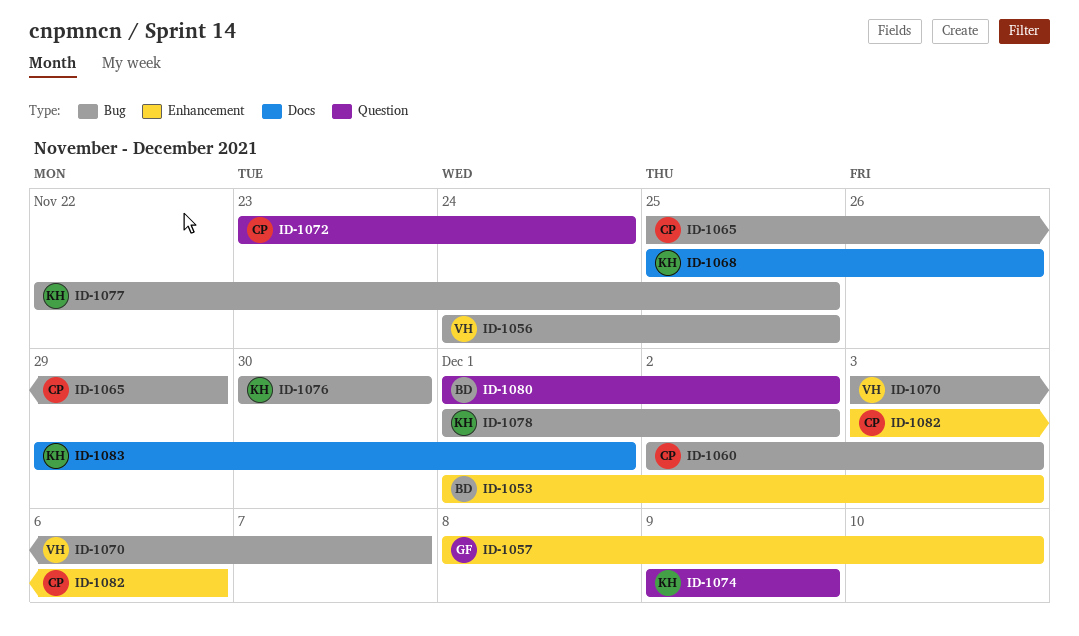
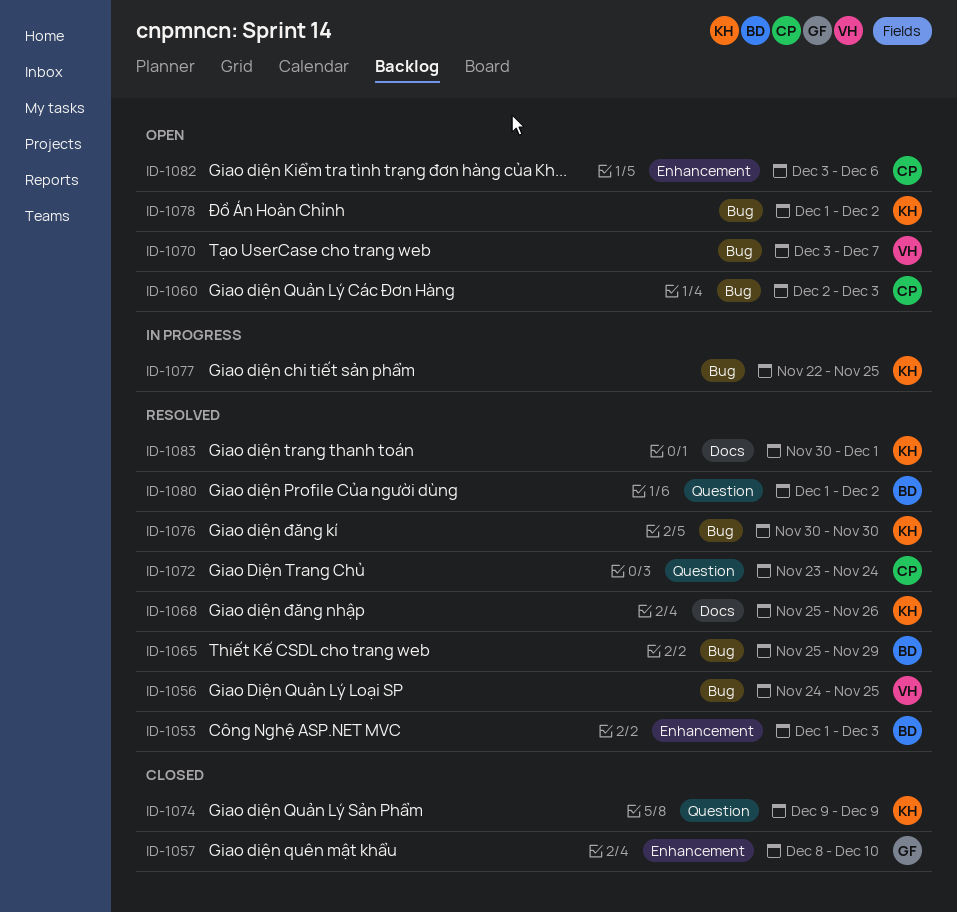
ID-1065, owner: CP -> BD
ID-1083, start: Nov 29 -> Nov 30

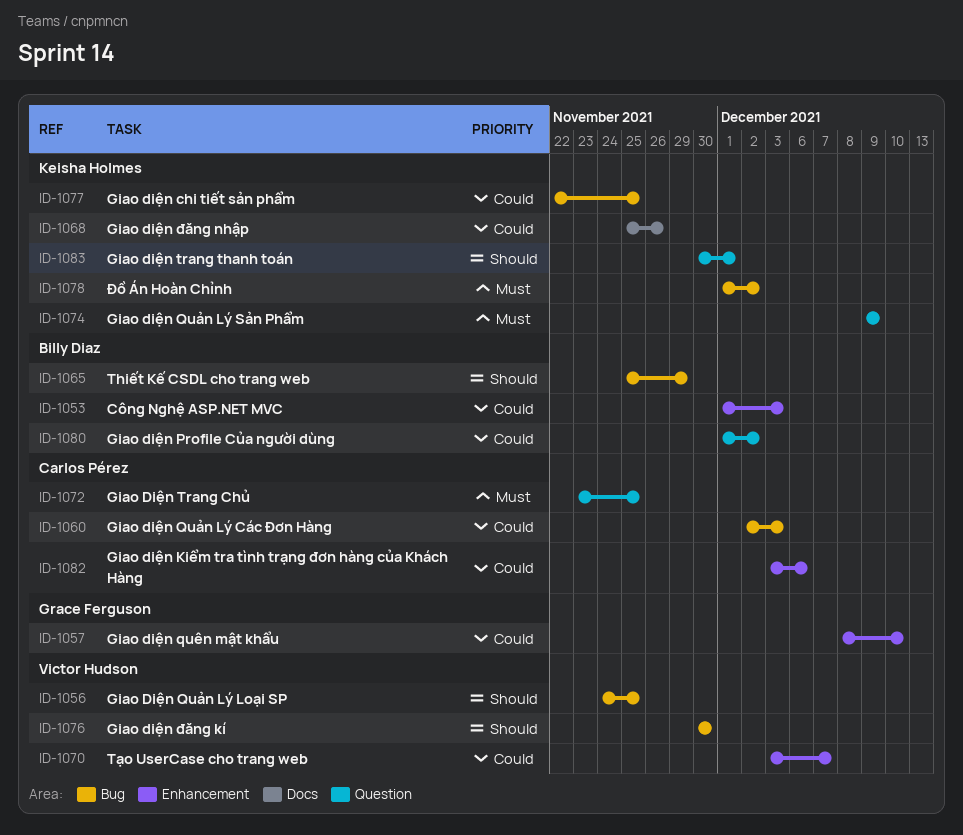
ID-1070, label: Bug -> Enhancement
ID-1072, due: Nov 24 -> Nov 25
ID-1076, owner: Keisha Holmes -> Victor Hudson
ID-1083, label: Docs -> Question

